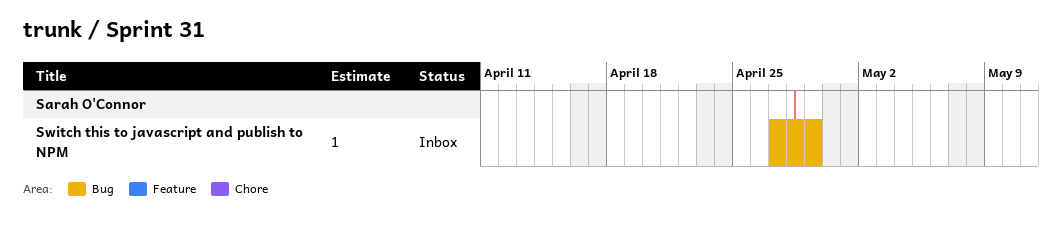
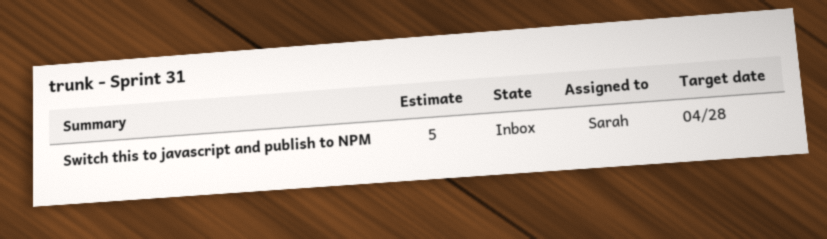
Switch this to javascript and publish to NPM, estimate: 1 -> 5
Switch this to javascript and publish to NPM, due: Apr 29 -> Apr 28

